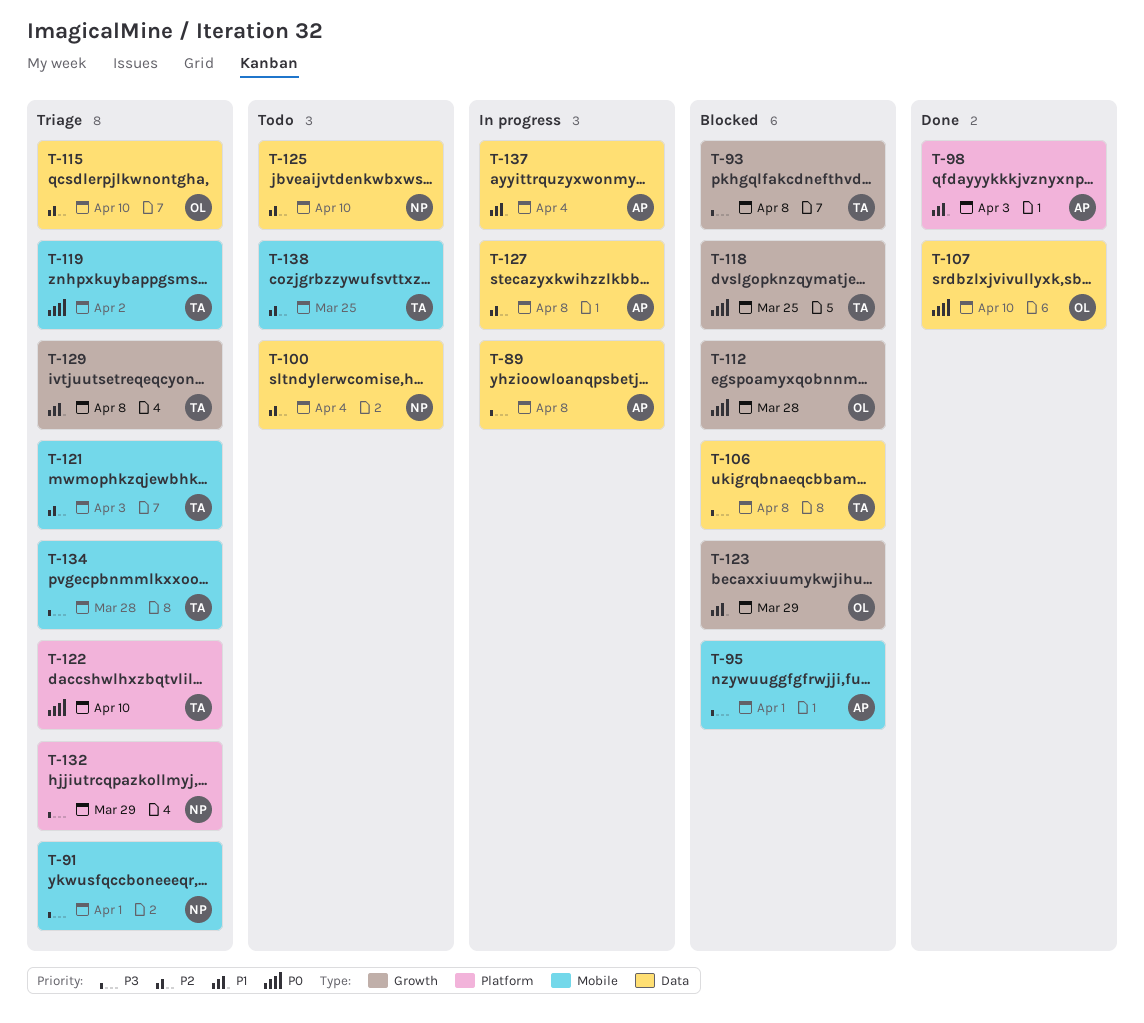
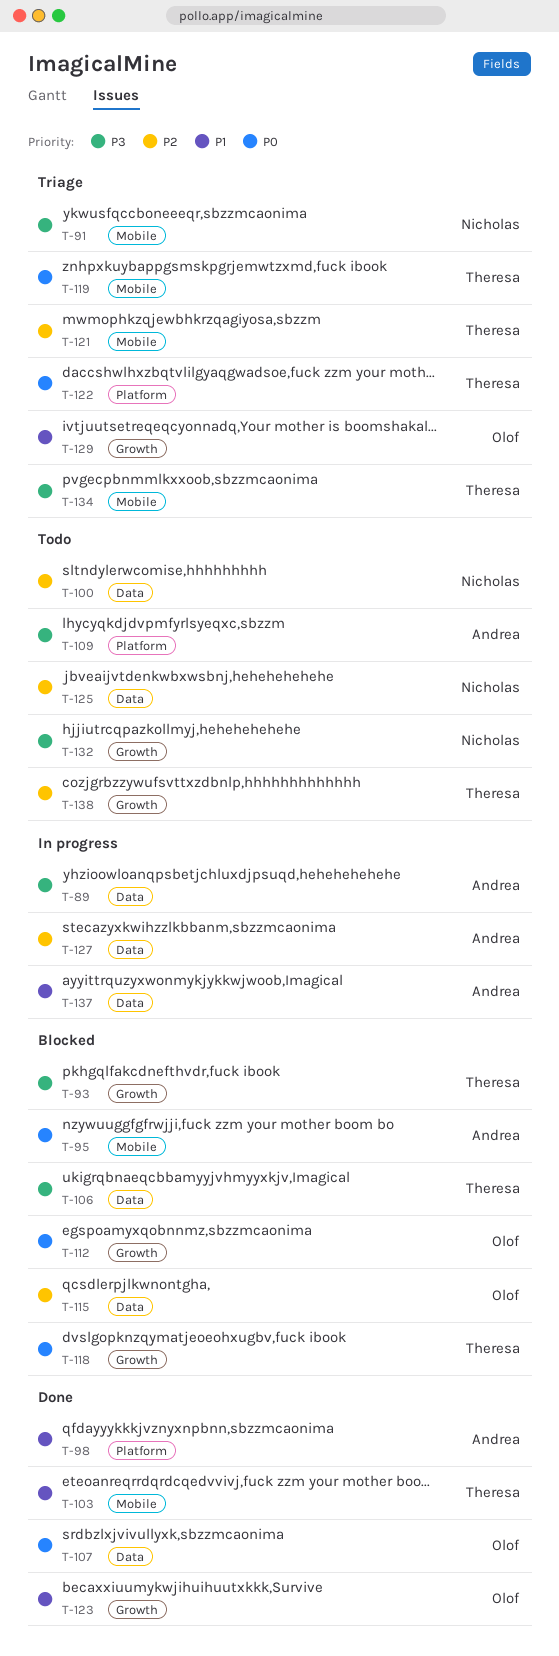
T-95, priority: P3 -> P0
T-103: none -> present
T-109: none -> present
T-115, status: Triage -> Blocked
T-123, status: Blocked -> Done
T-129, owner: Theresa -> Olof
T-132, status: Triage -> Todo
T-132, label: Platform -> Growth
T-138, label: Mobile -> Growth

